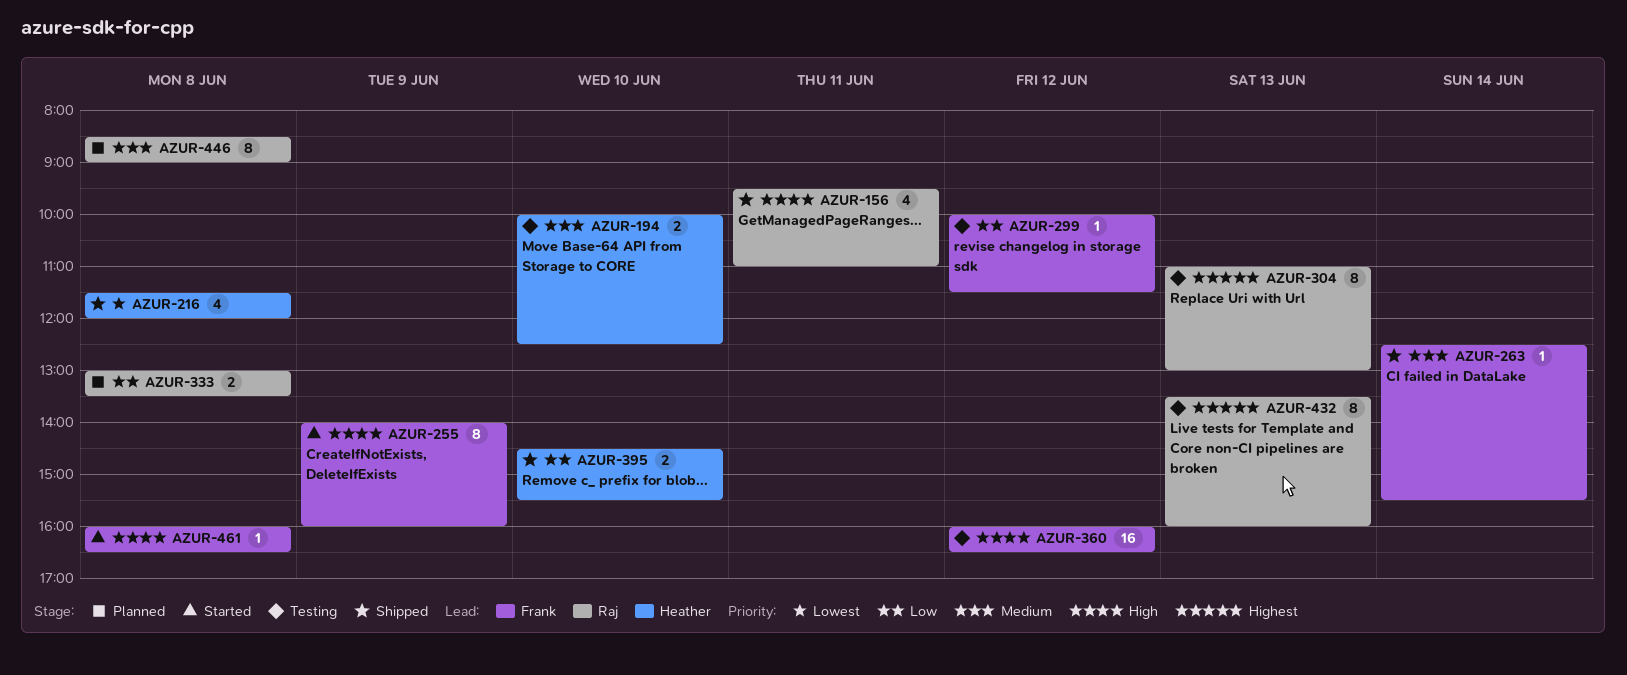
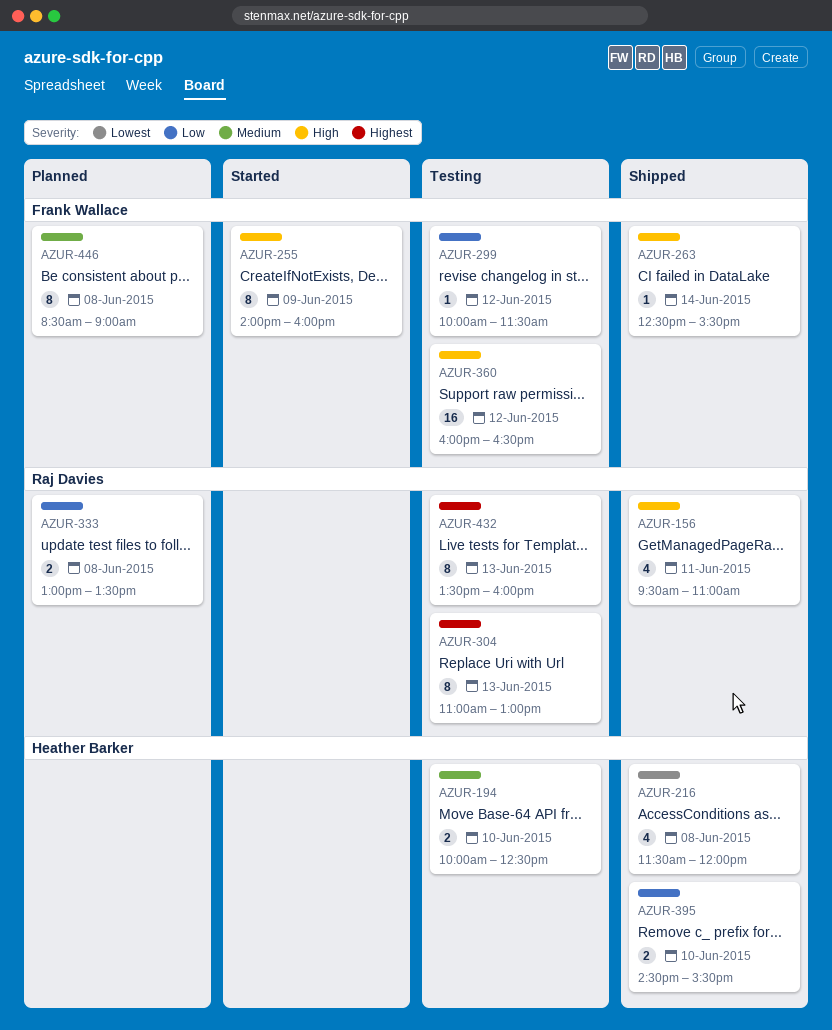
AZUR-263, priority: Medium -> High
AZUR-446, owner: Raj Davies -> Frank Wallace
AZUR-461: present -> none

